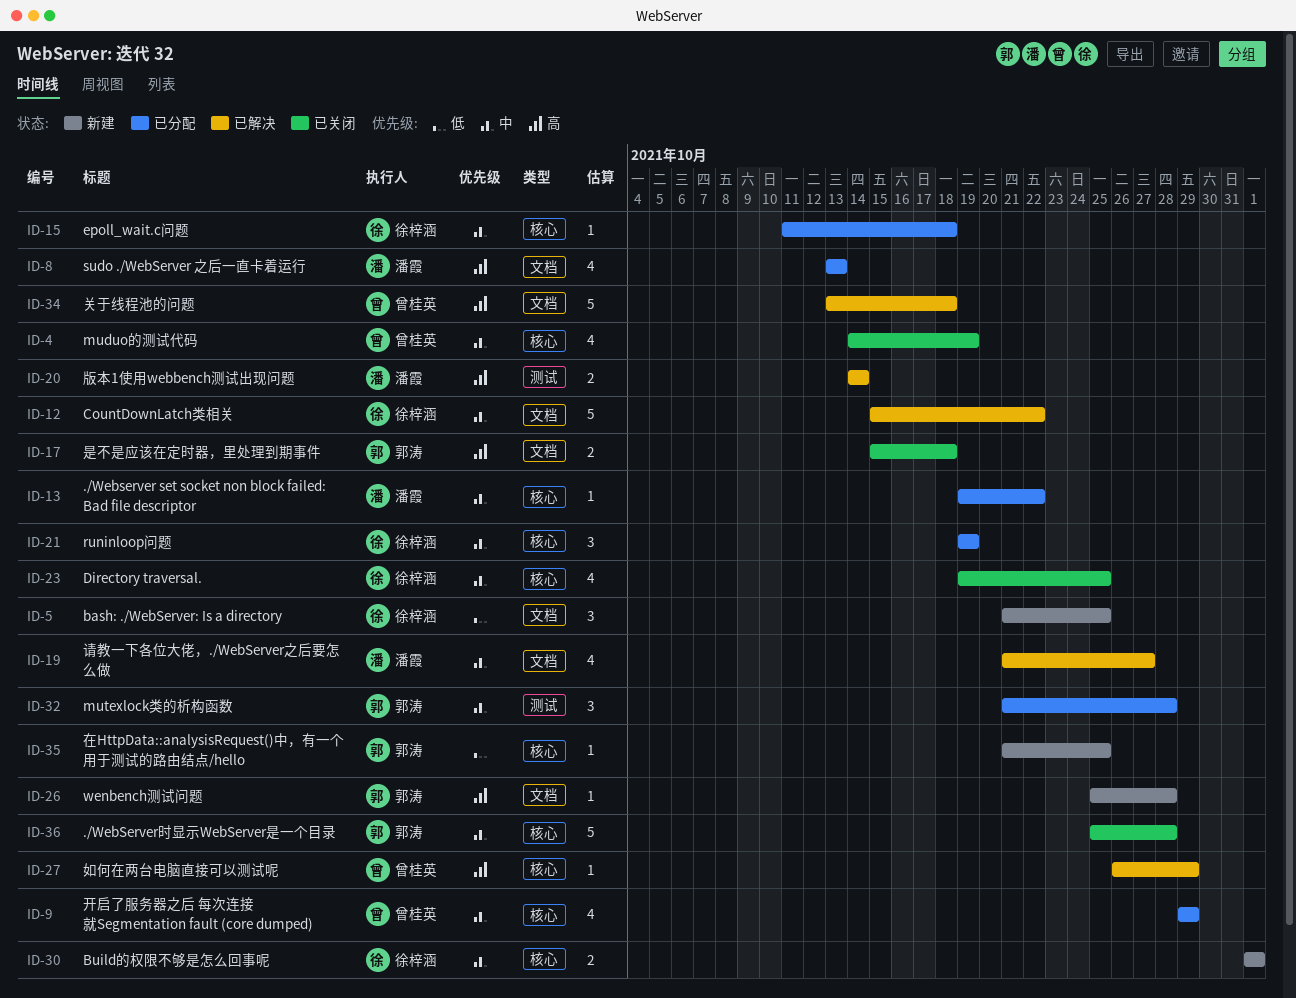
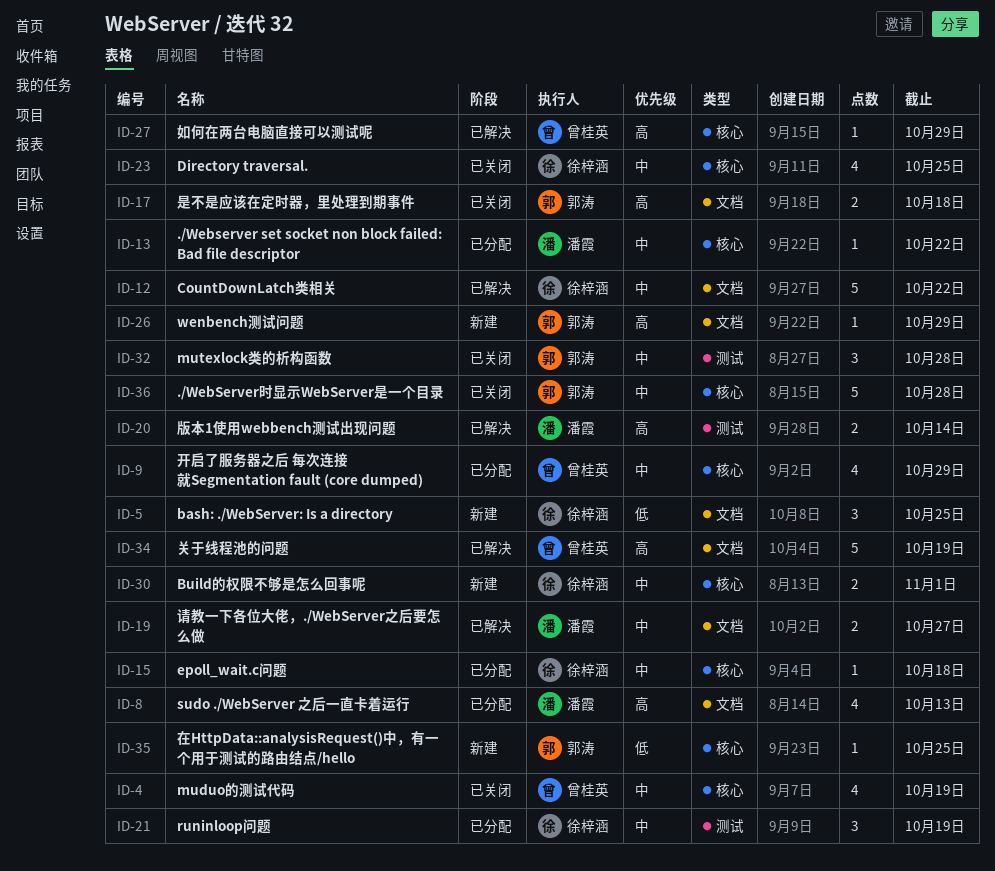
ID-19, estimate: 4 -> 2
ID-21, label: 核心 -> 测试
ID-26, due: Oct 28 -> Oct 29
ID-32, status: 已分配 -> 已关闭
ID-34, due: Oct 18 -> Oct 19

